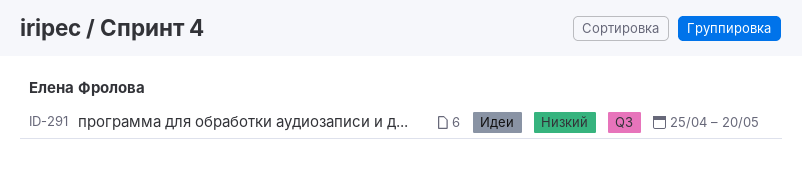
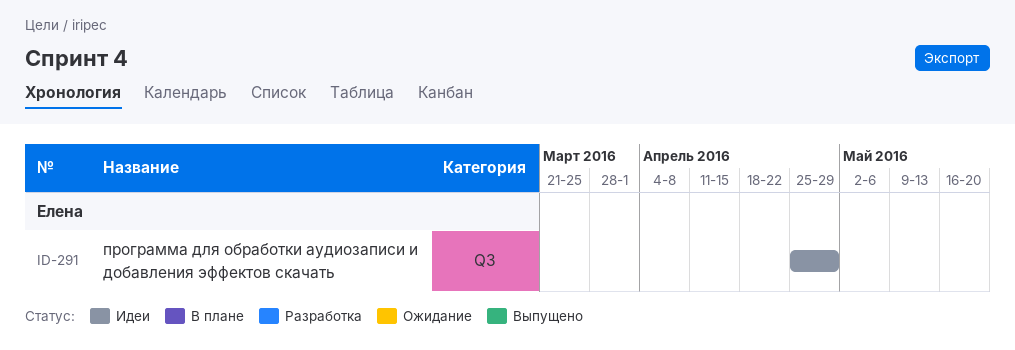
ID-291, due: May 20 -> Apr 29

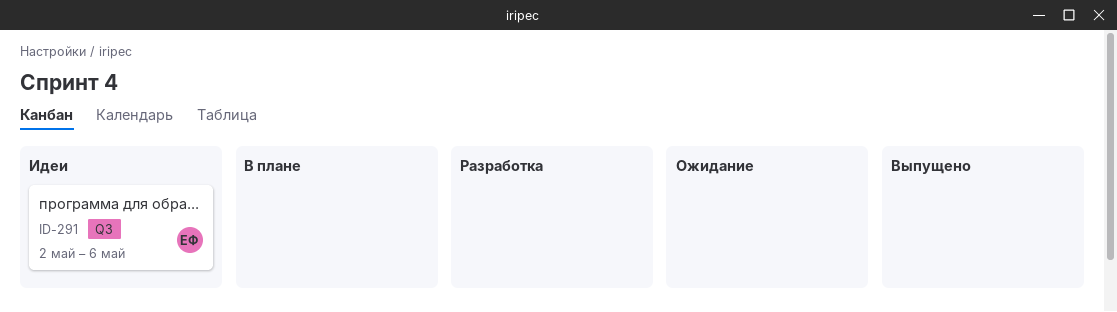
ID-291, start: Apr 25 -> May 2
ID-291, due: Apr 29 -> May 6

